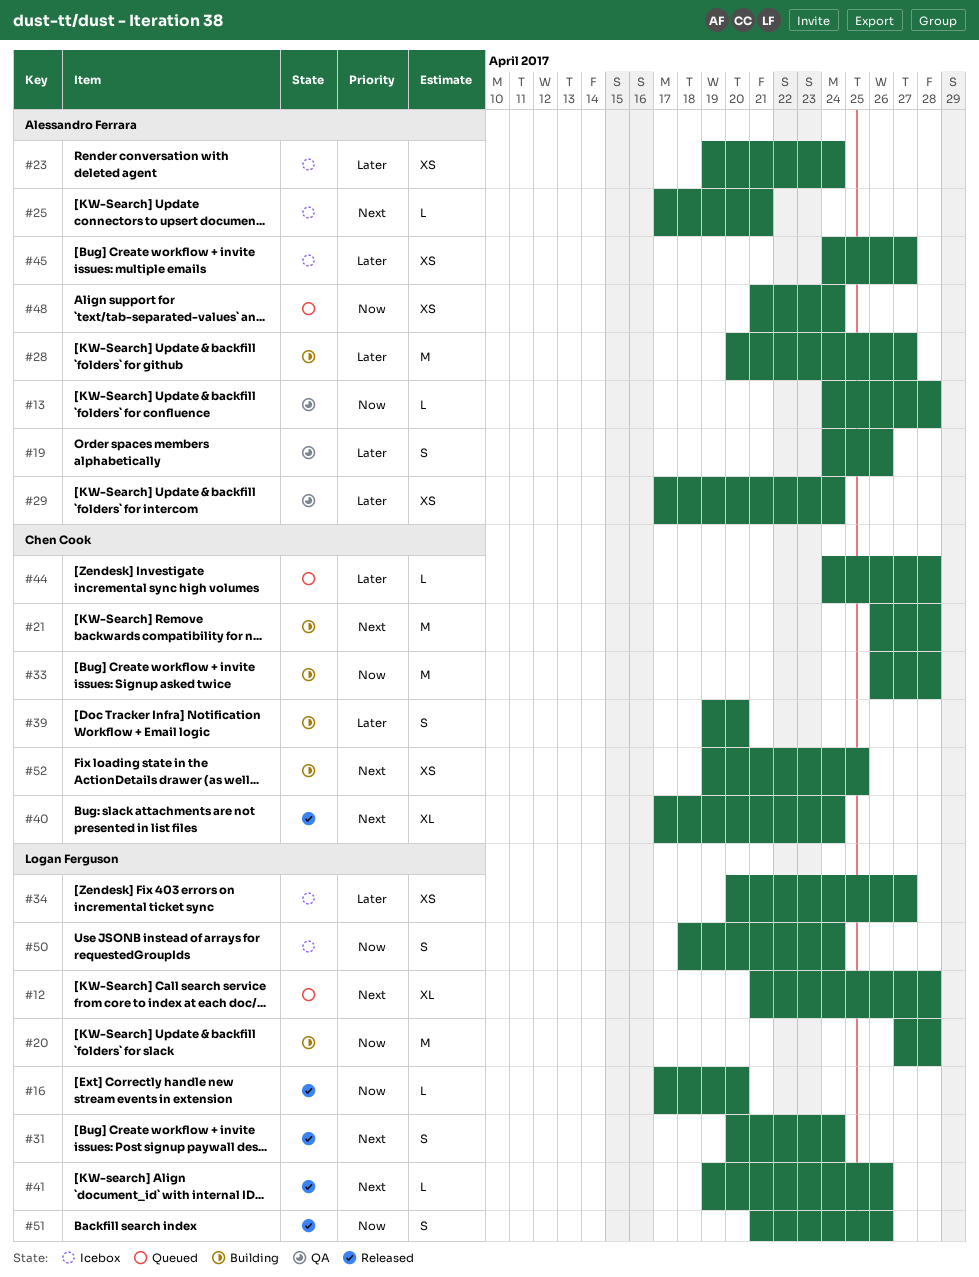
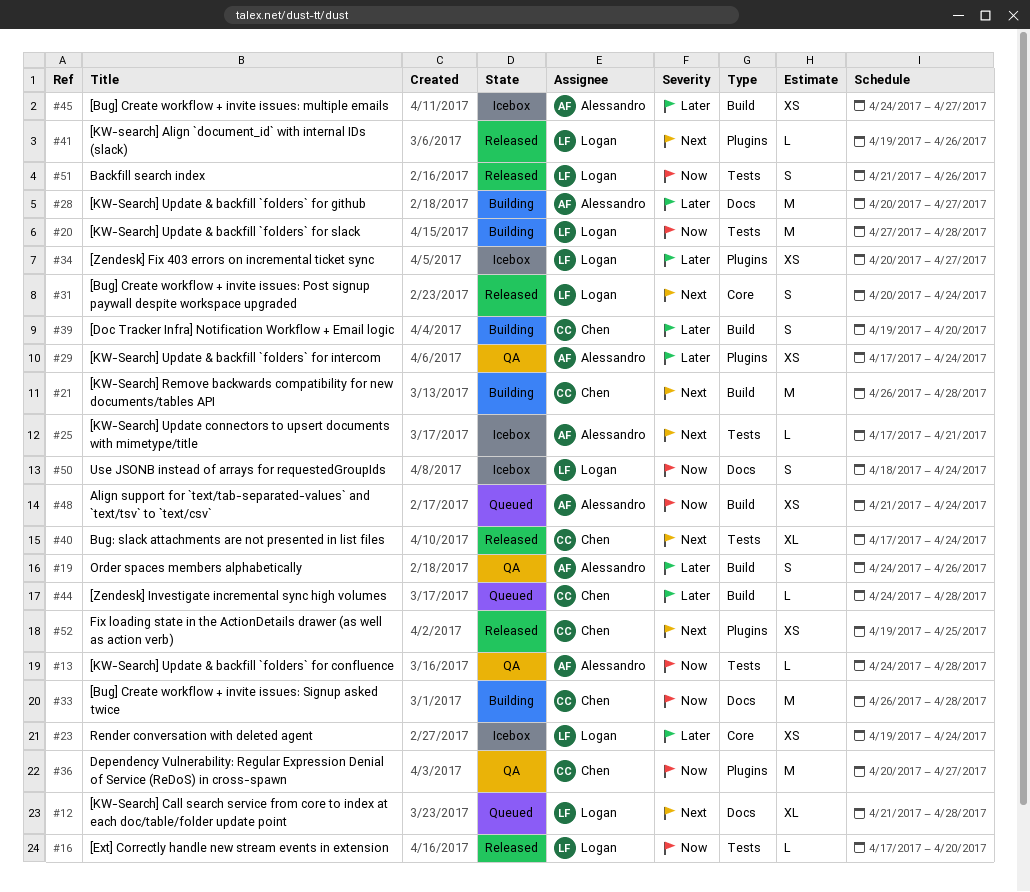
#23, owner: Alessandro Ferrara -> Logan Ferguson
#36: none -> present
#52, status: Building -> Released

